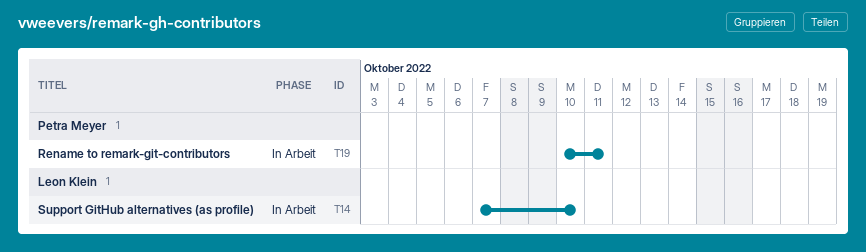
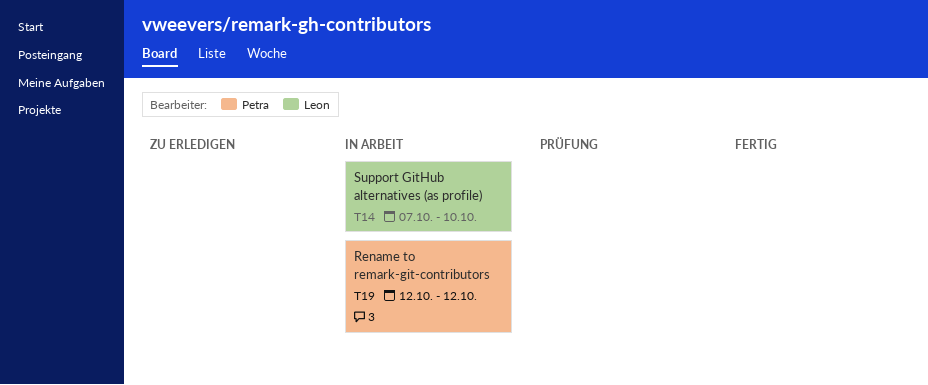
T19, start: Oct 10 -> Oct 12
T19, due: Oct 11 -> Oct 12

